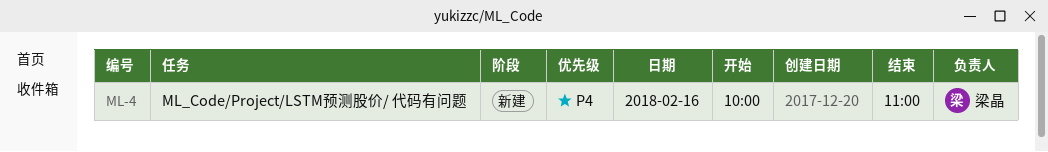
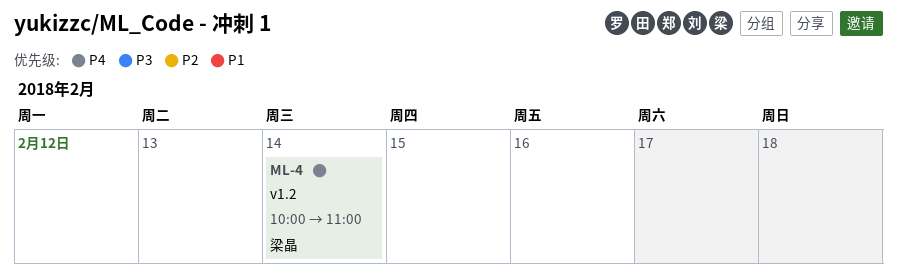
ML-4, day: Feb 16 -> Feb 14

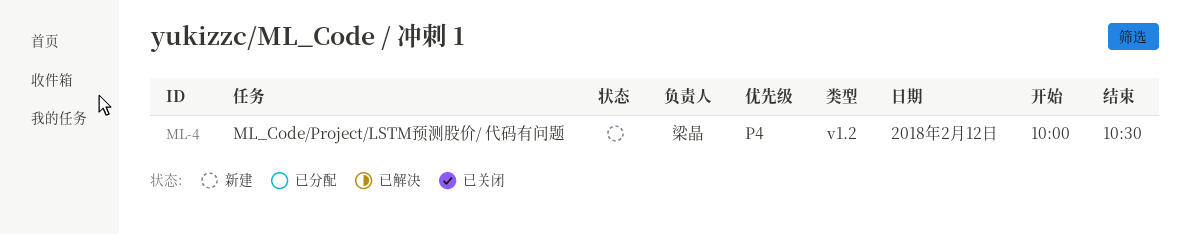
ML-4, day: Feb 14 -> Feb 12
ML-4, ends: 11:00 -> 10:30

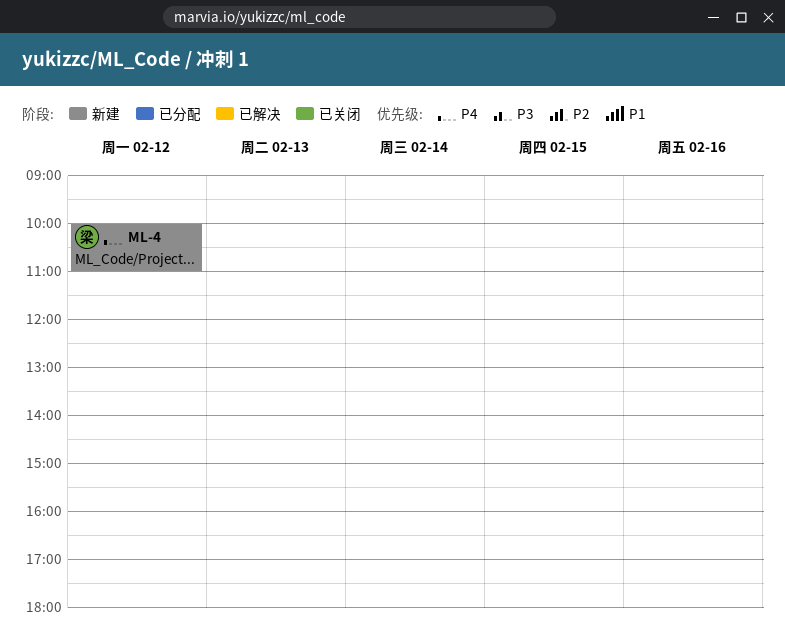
ML-4, ends: 10:30 -> 11:00

